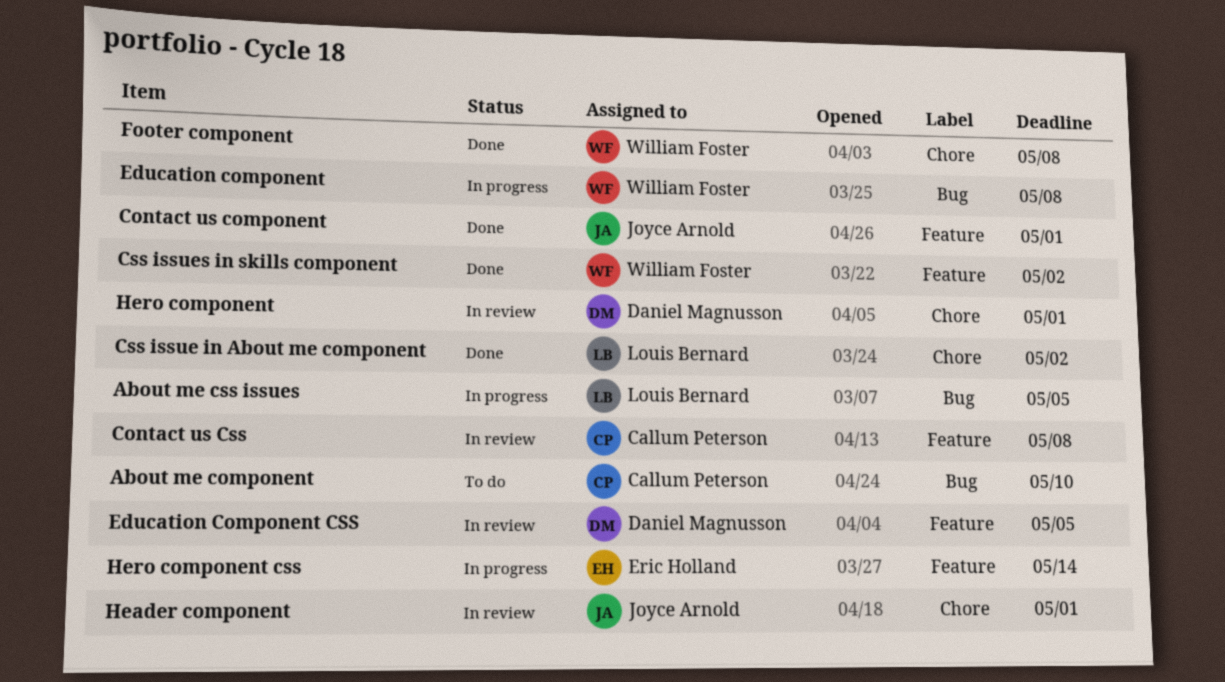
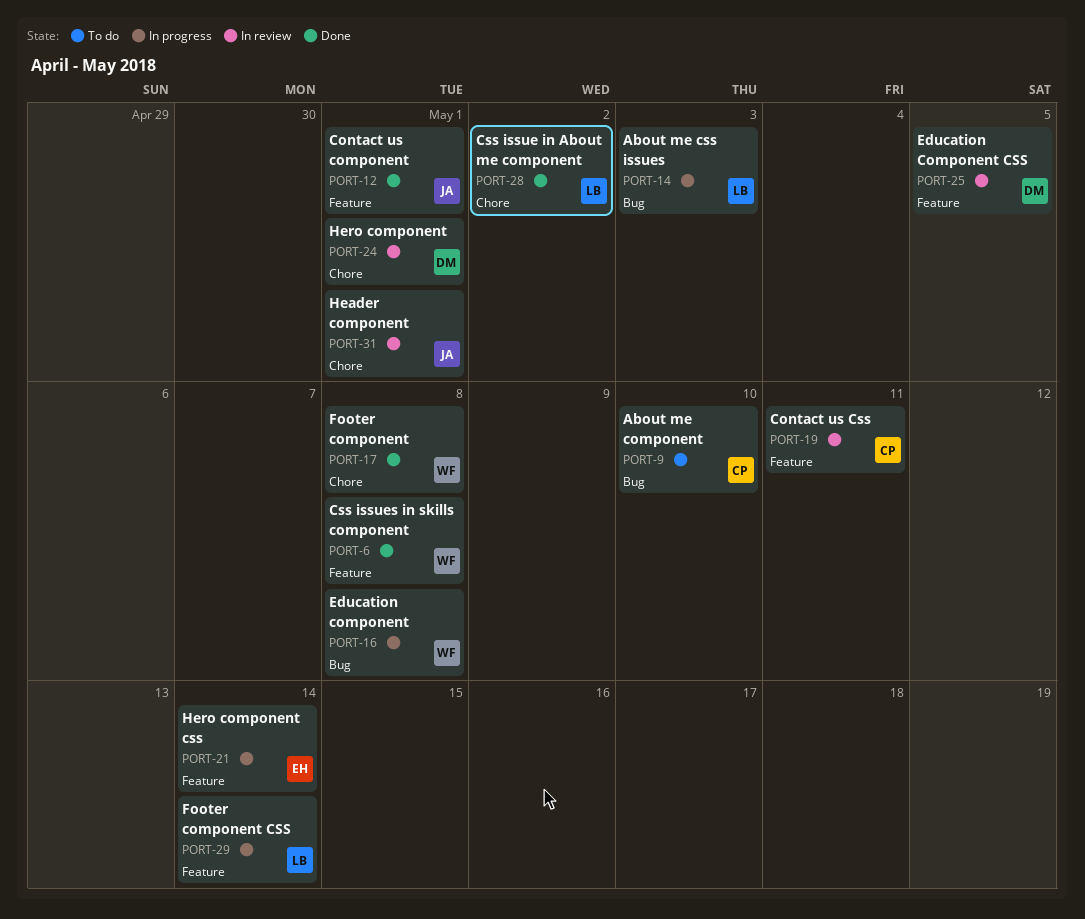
About me css issues, due: May 5 -> May 3
Contact us Css, due: May 8 -> May 11
Css issues in skills component, due: May 2 -> May 8
Footer component CSS: none -> present

